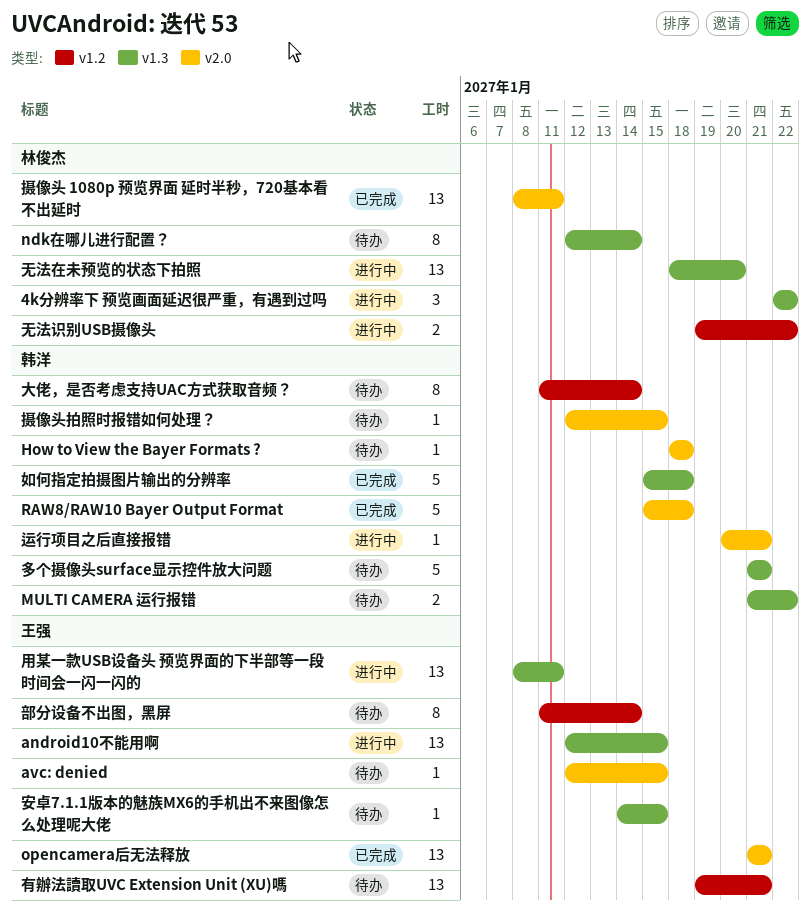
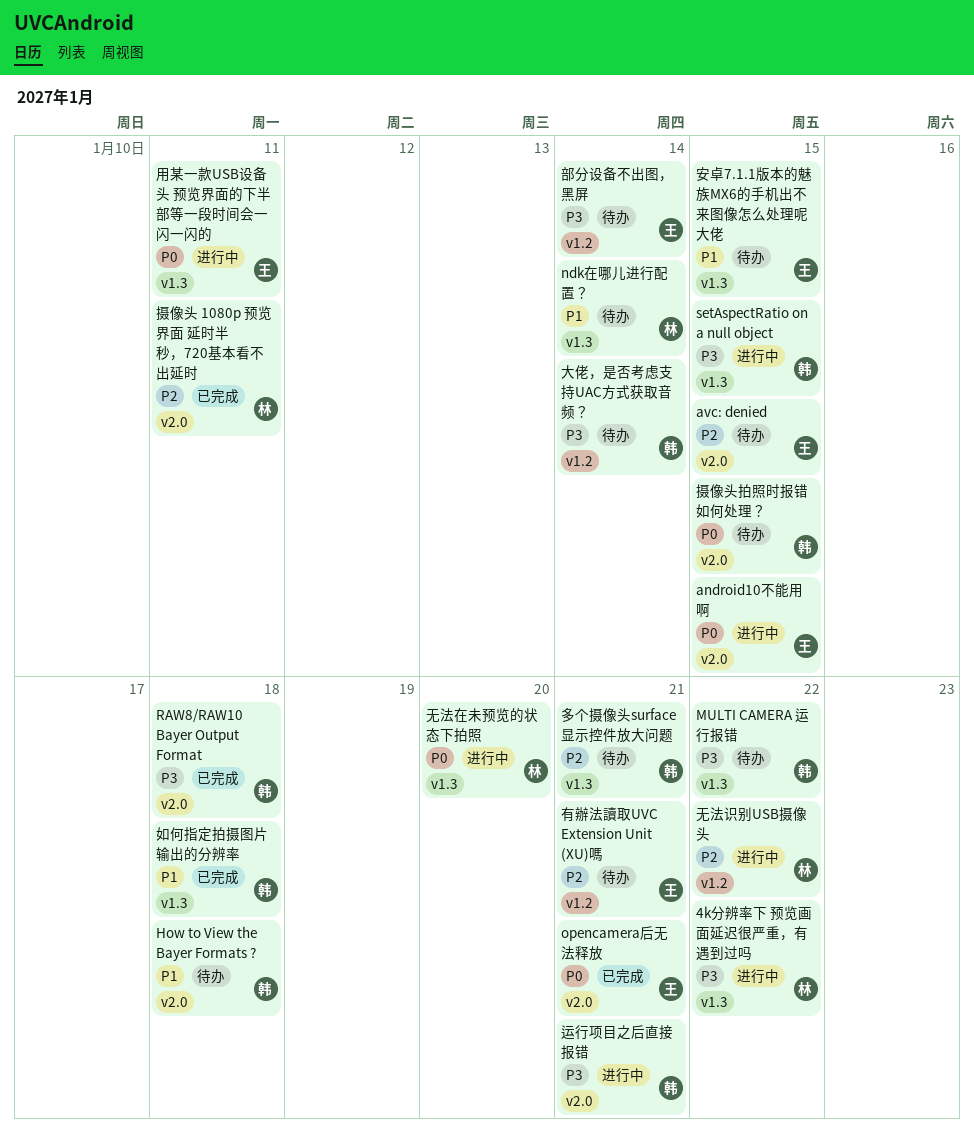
android10不能用啊, label: v1.3 -> v2.0
setAspectRatio on a null object: none -> present

